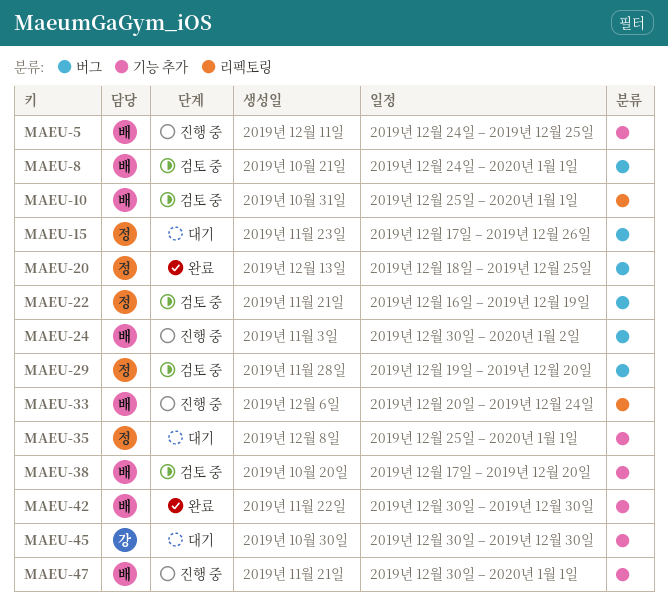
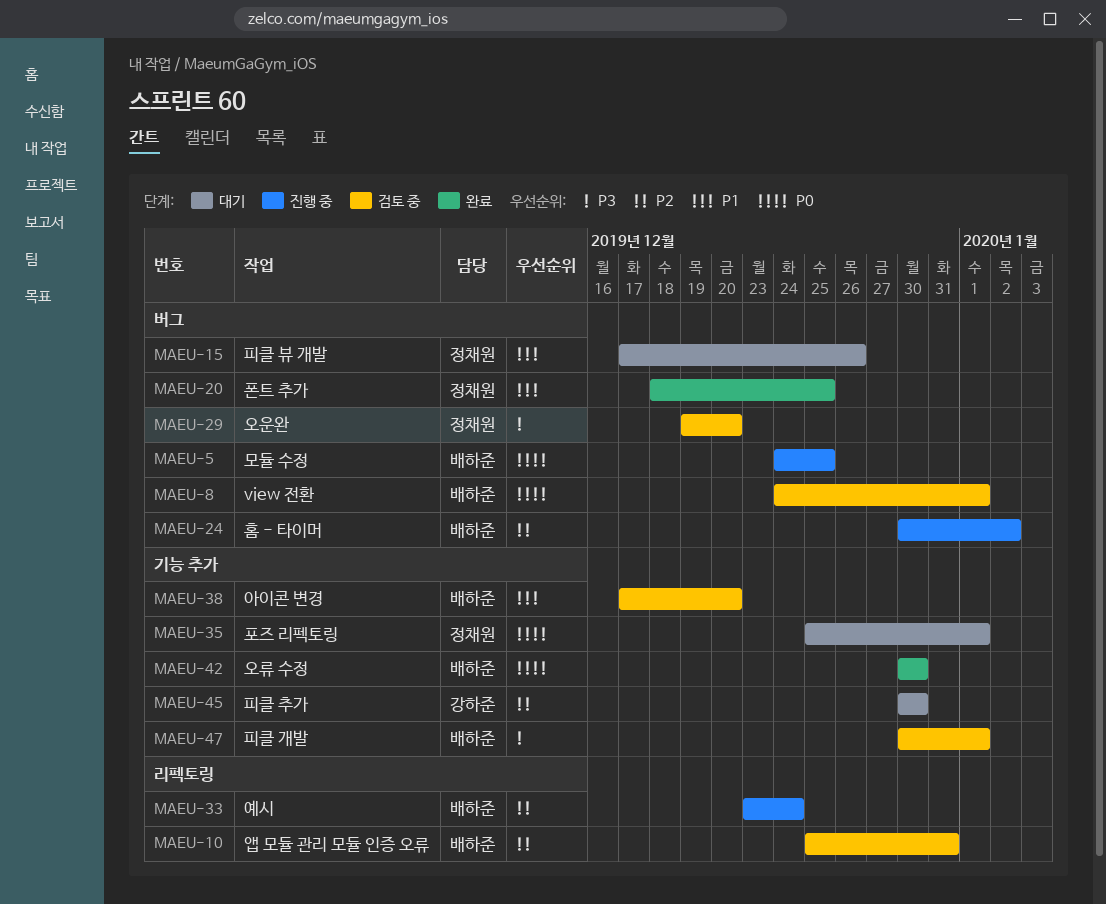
MAEU-5, label: 기능 추가 -> 버그
MAEU-10, due: Jan 1 -> Dec 31
MAEU-22: present -> none
MAEU-33, start: Dec 20 -> Dec 23
MAEU-47, status: 진행 중 -> 검토 중

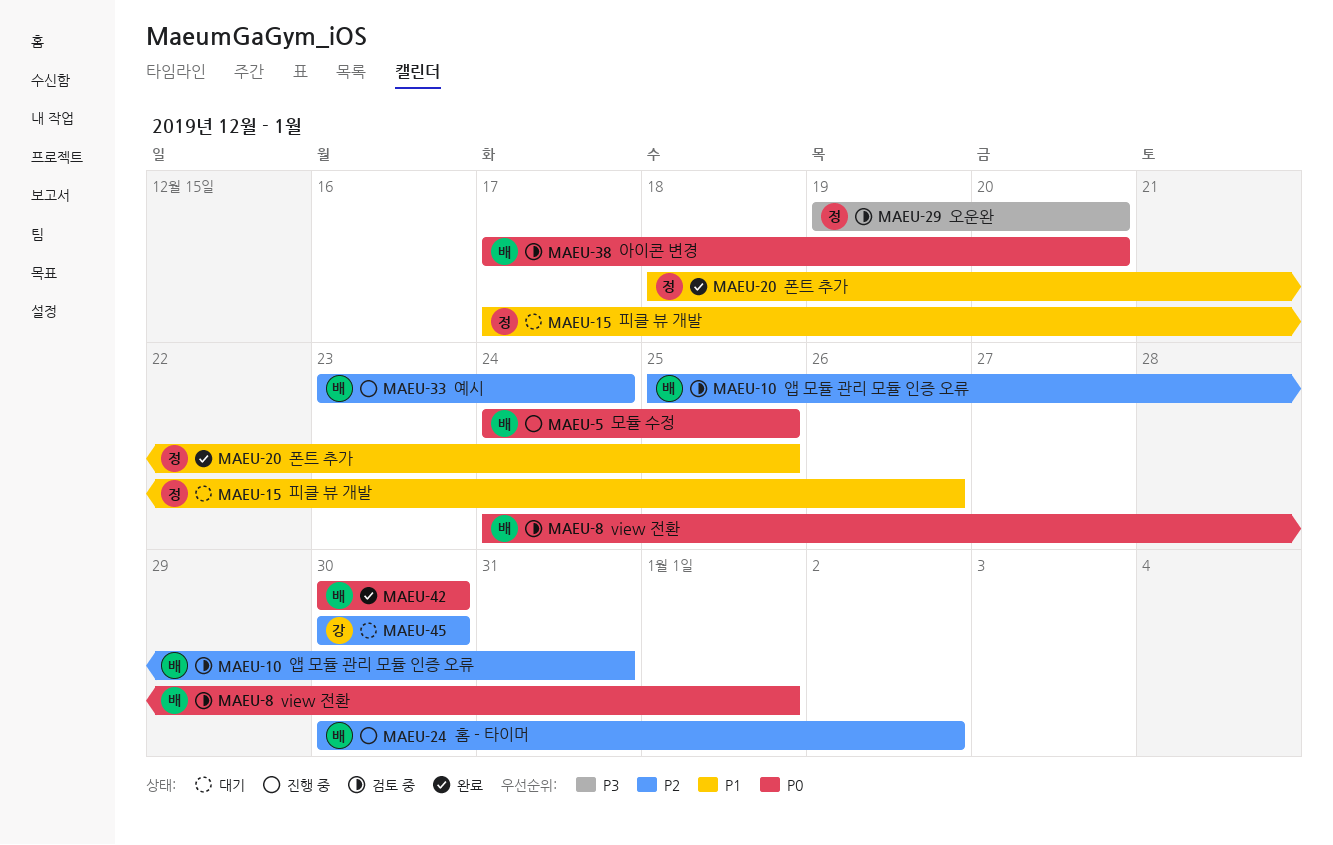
MAEU-35: present -> none
MAEU-38, priority: P1 -> P0
MAEU-47: present -> none

